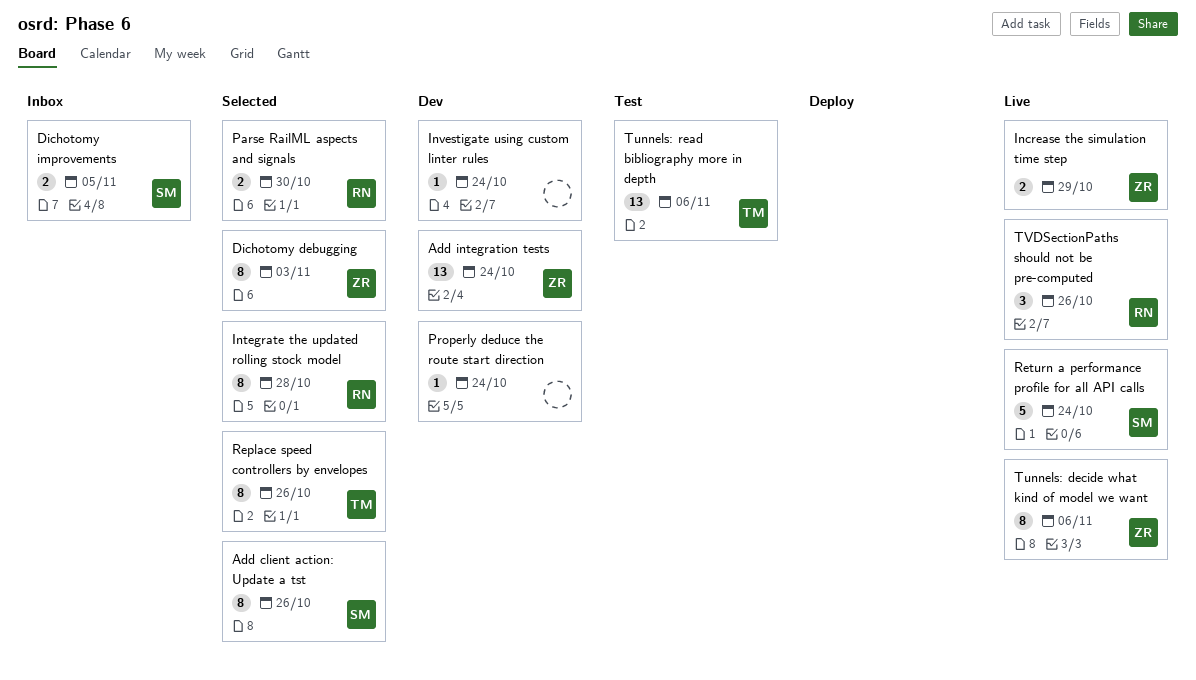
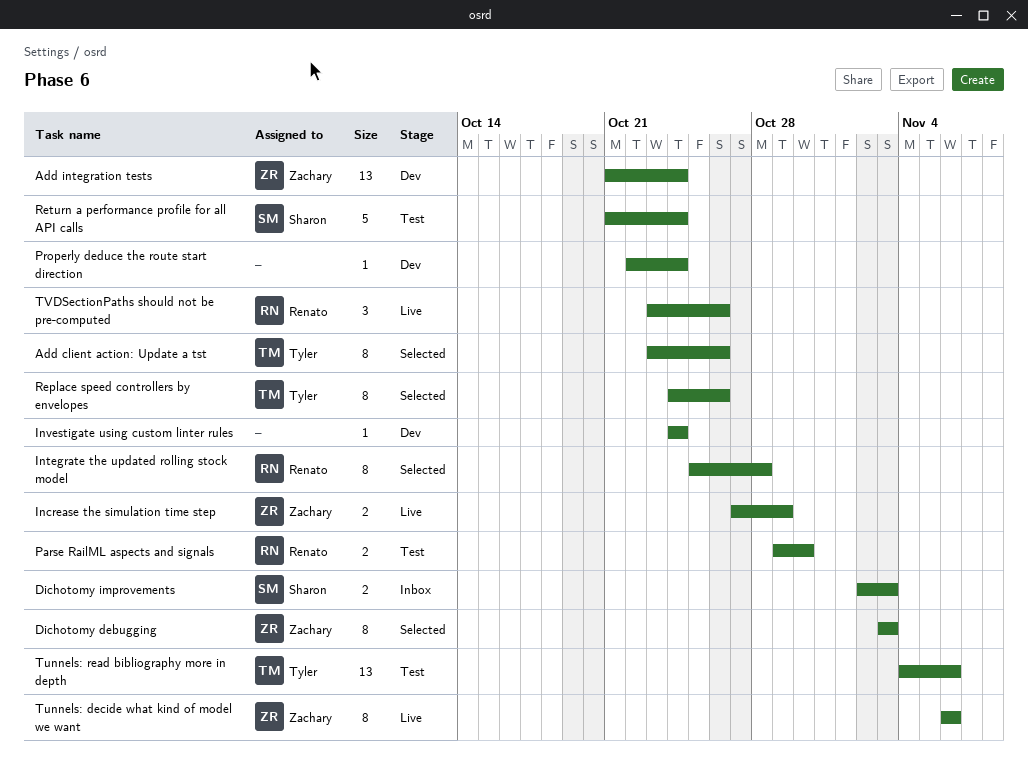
Add client action: Update a tst, owner: Sharon -> Tyler
Dichotomy improvements, due: Nov 5 -> Nov 3
Parse RailML aspects and signals, status: Selected -> Test
Return a performance profile for all API calls, status: Live -> Test

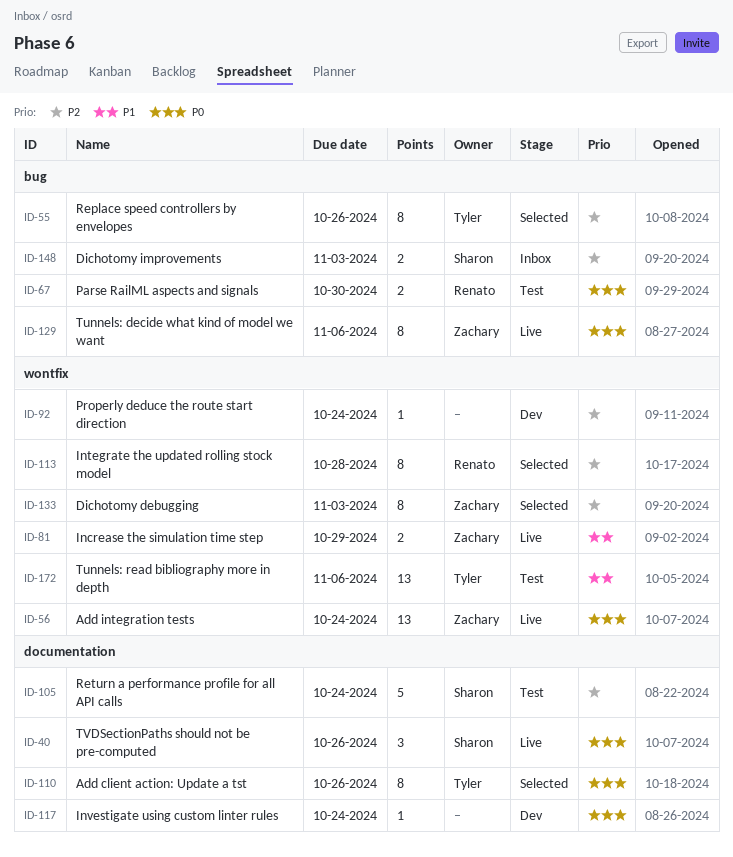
Add integration tests, status: Dev -> Live
TVDSectionPaths should not be pre-computed, owner: Renato -> Sharon

